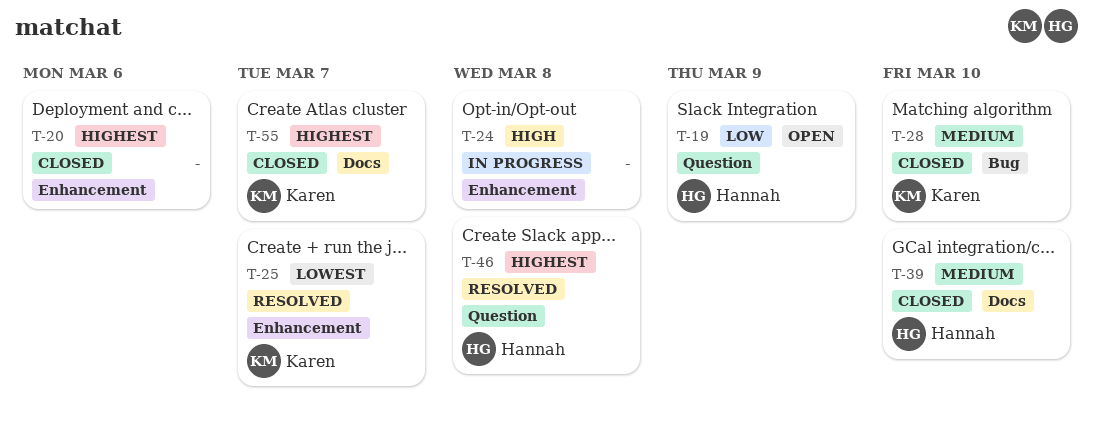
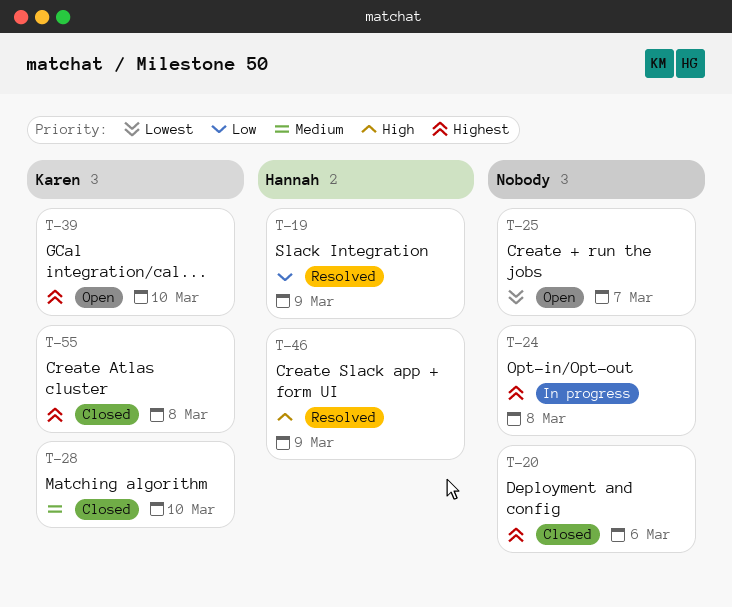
T-19, status: Open -> Resolved
T-24, priority: High -> Highest
T-25, status: Resolved -> Open
T-25, owner: Karen -> none
T-39, status: Closed -> Open
T-39, owner: Hannah -> Karen
T-39, priority: Medium -> Highest
T-46, priority: Highest -> High
T-46, due: Mar 8 -> Mar 9
T-55, due: Mar 7 -> Mar 8

